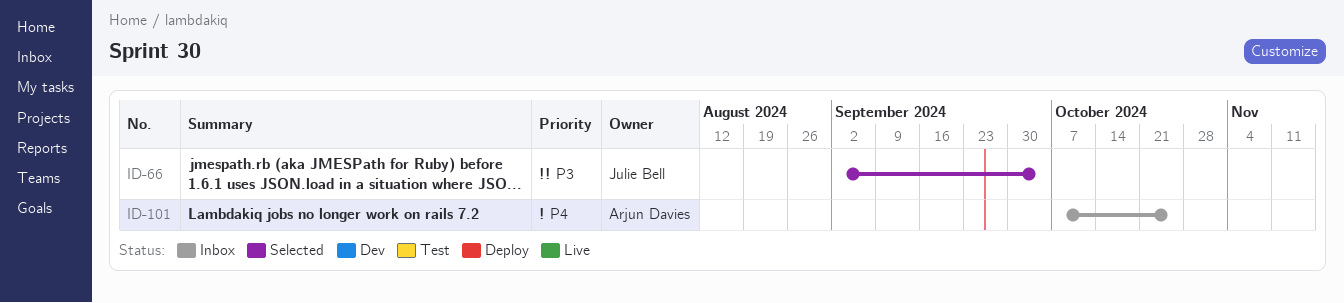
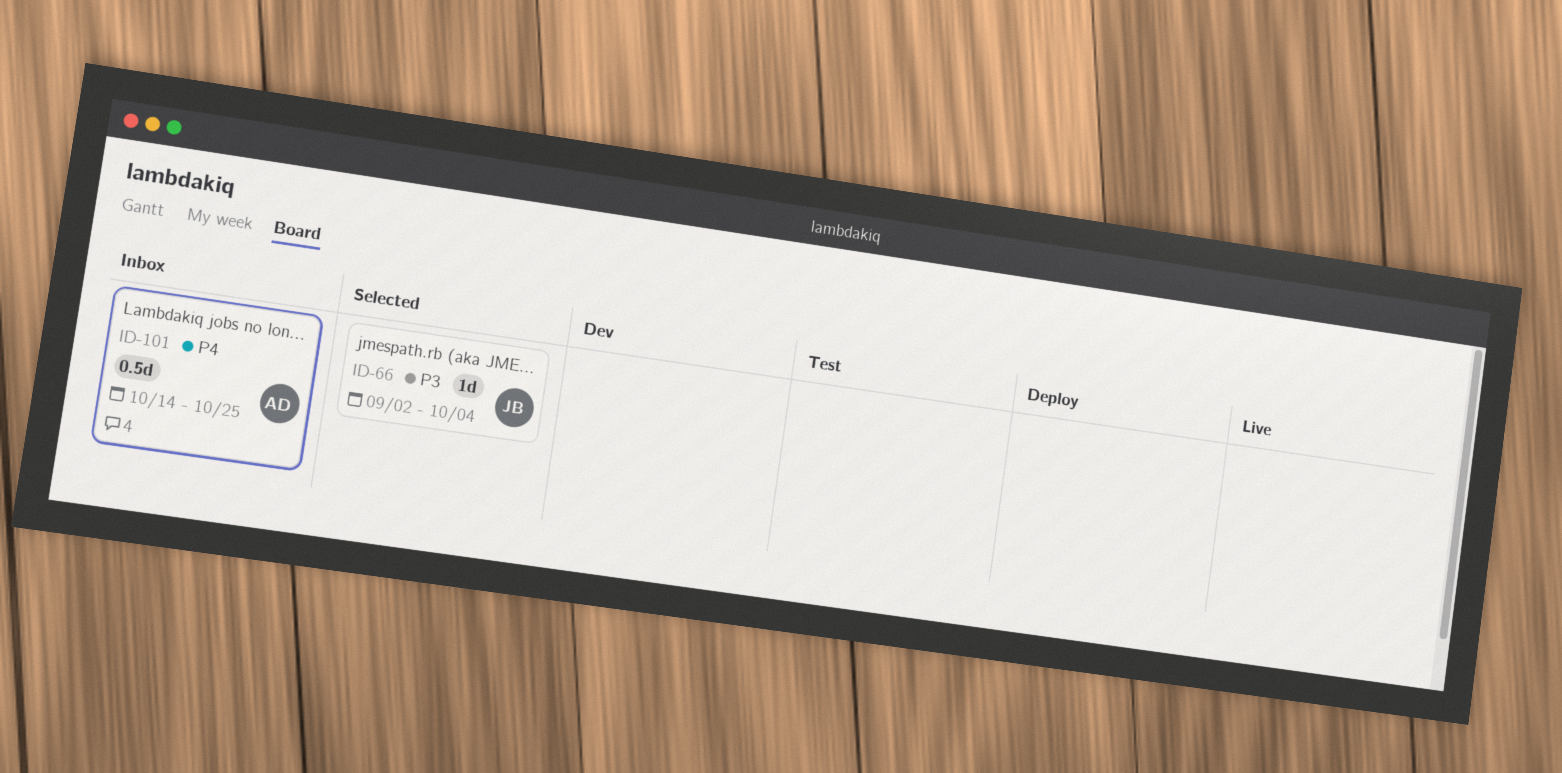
ID-101, start: Oct 7 -> Oct 14

